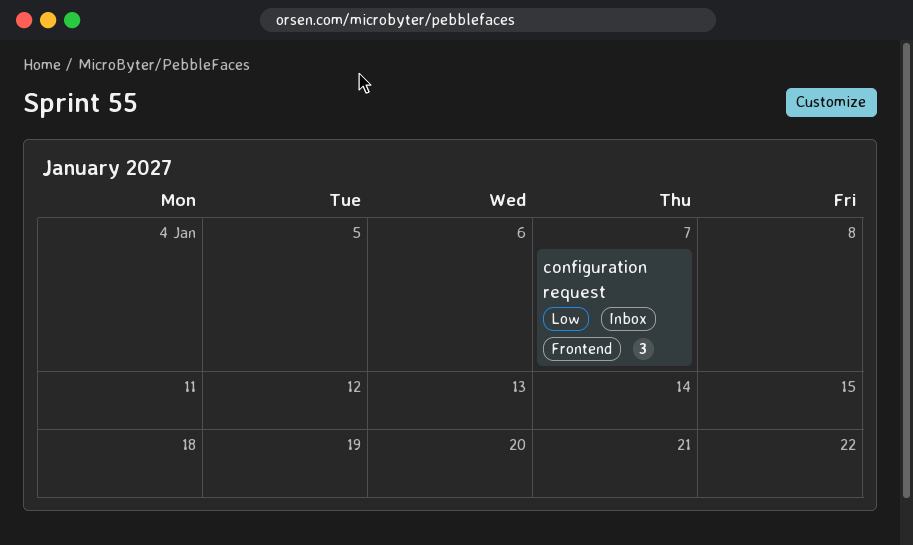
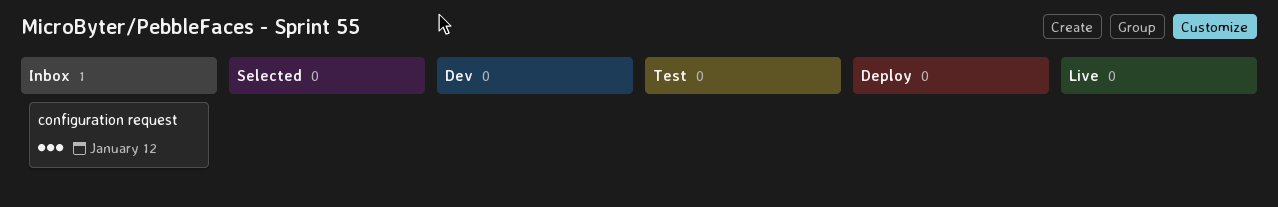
configuration request, due: Jan 7 -> Jan 12

